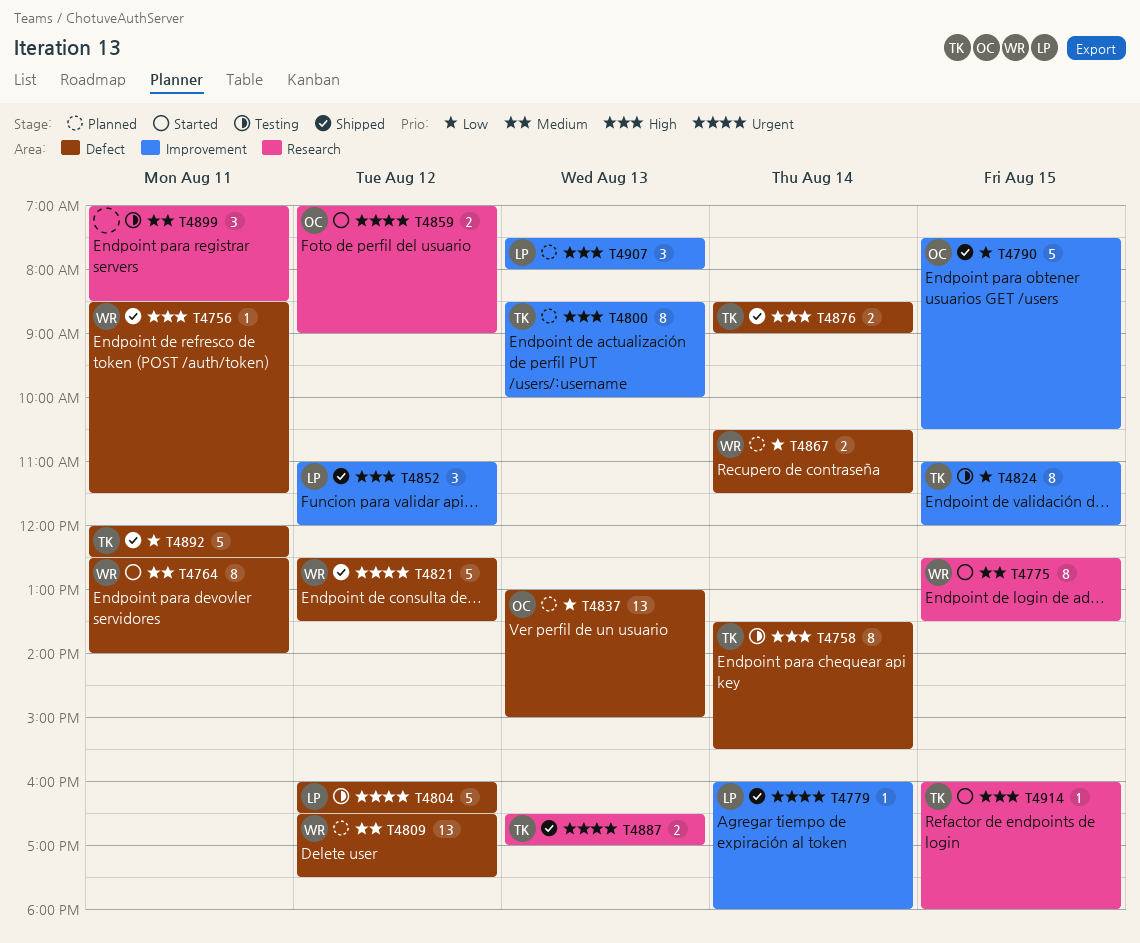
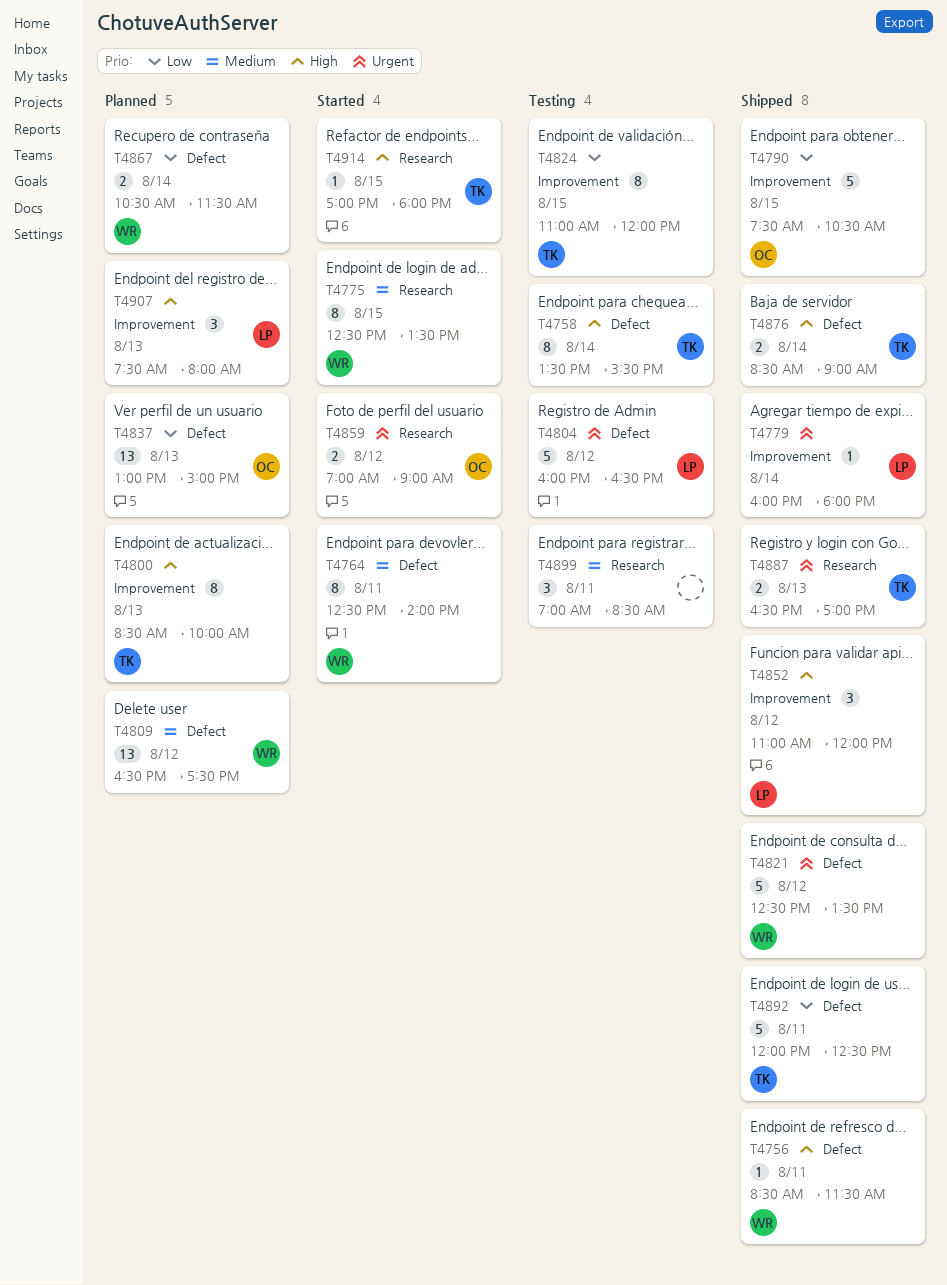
T4914, begins: 16:00 -> 17:00

